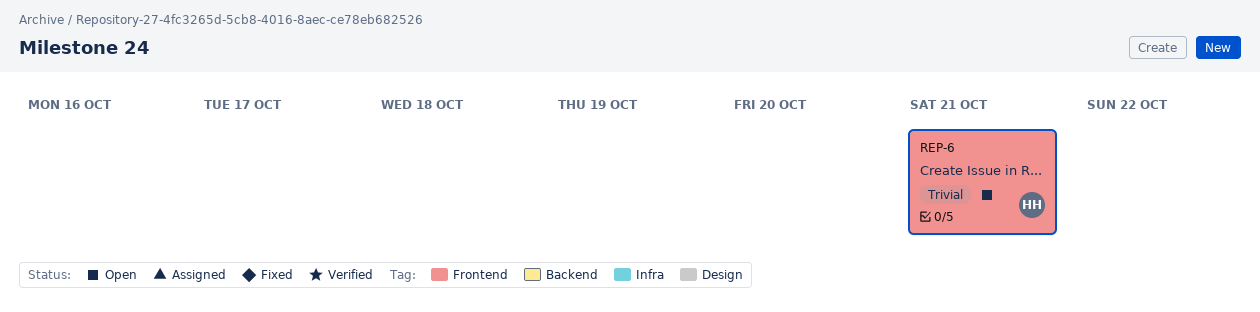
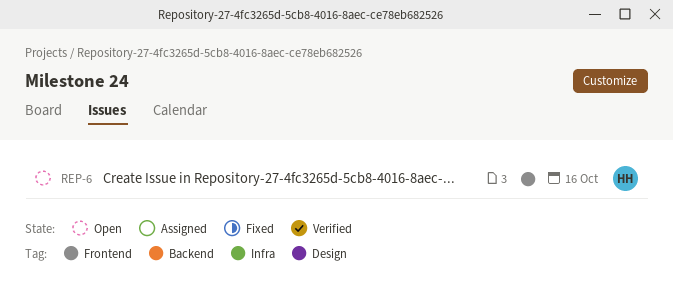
REP-6, due: Oct 21 -> Oct 16

